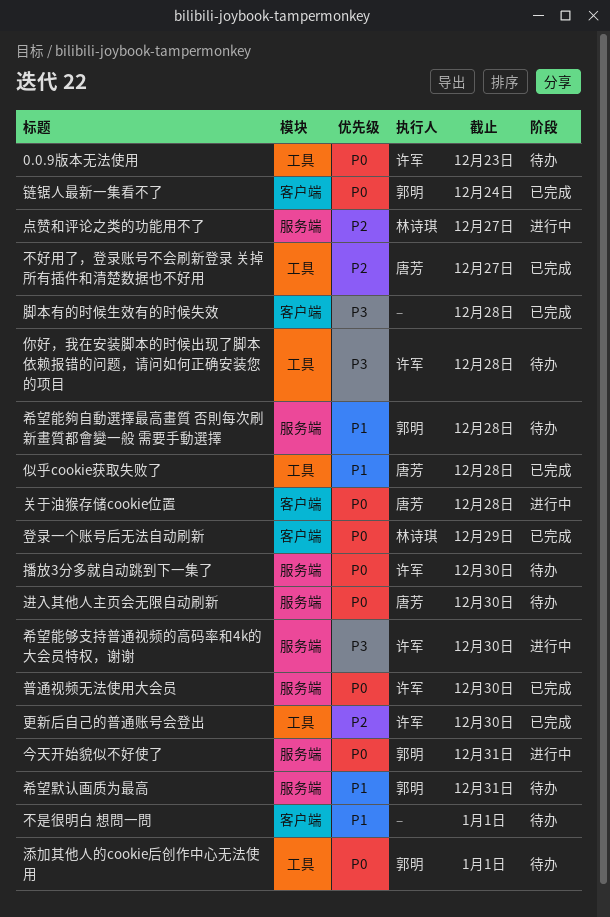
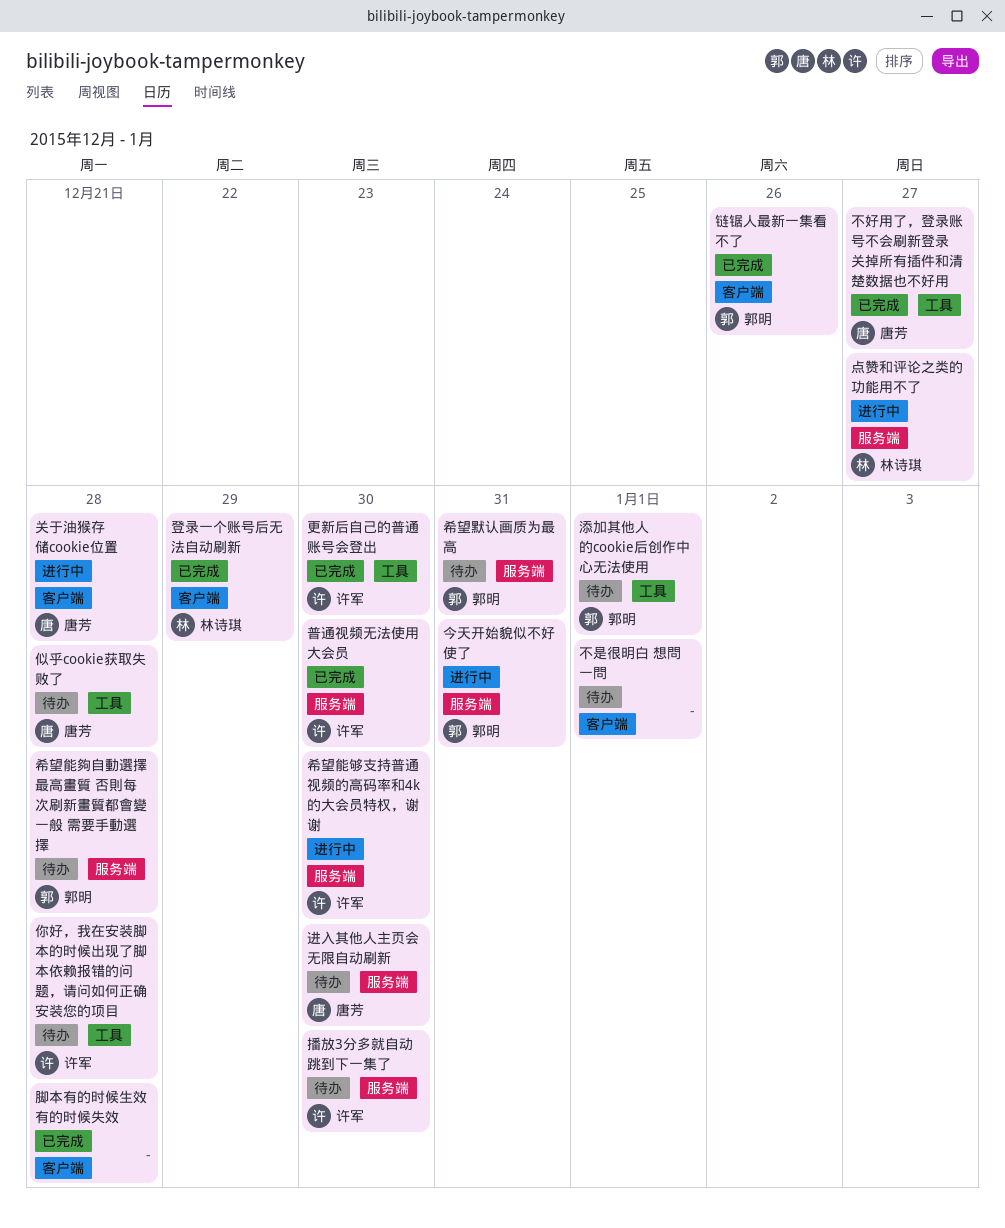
0.0.9版本无法使用: present -> none
似乎cookie获取失败了, status: 已完成 -> 待办
链锯人最新一集看不了, due: Dec 24 -> Dec 26

